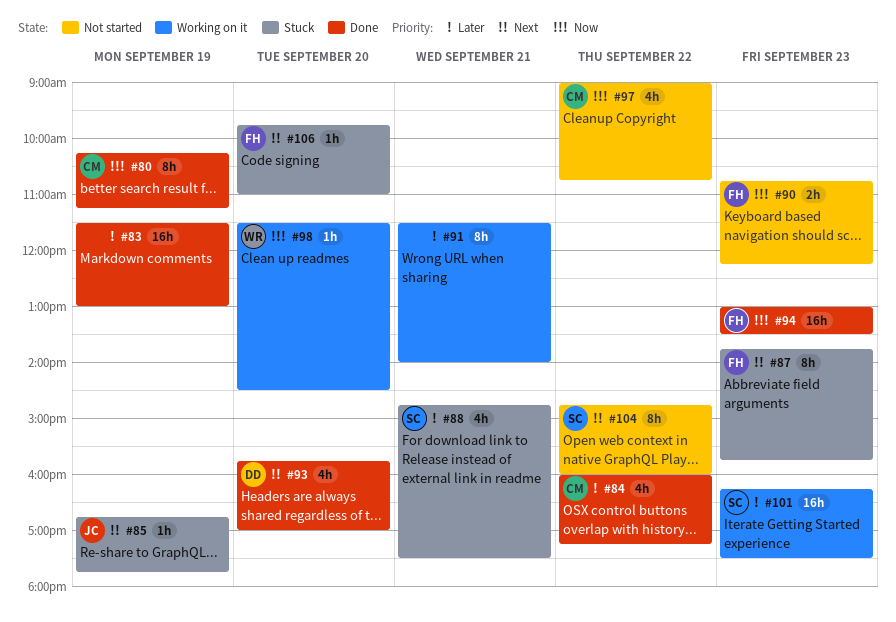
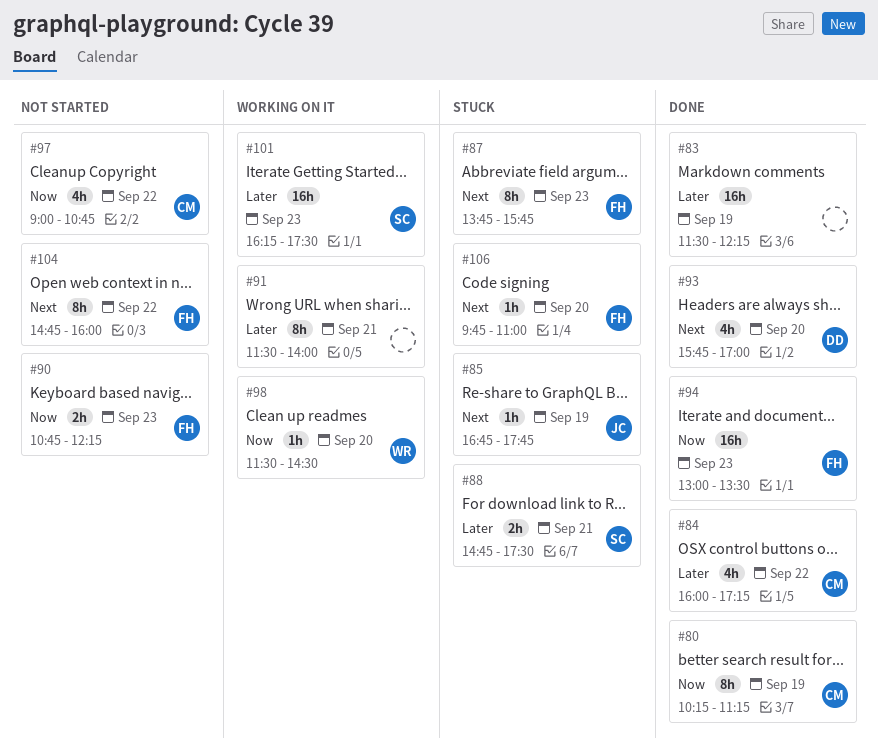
#83, ends: 13:00 -> 12:15
#88, estimate: 4h -> 2h
#104, owner: SC -> FH

